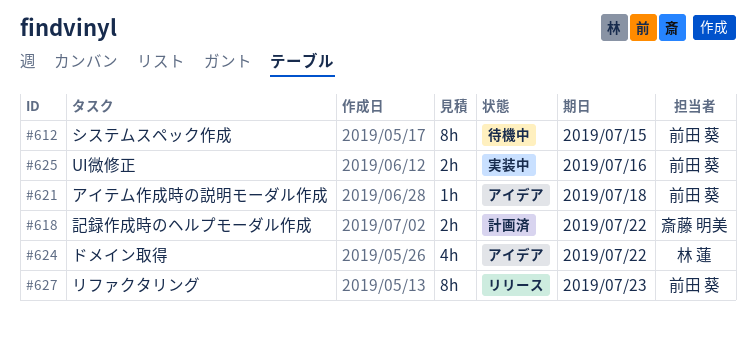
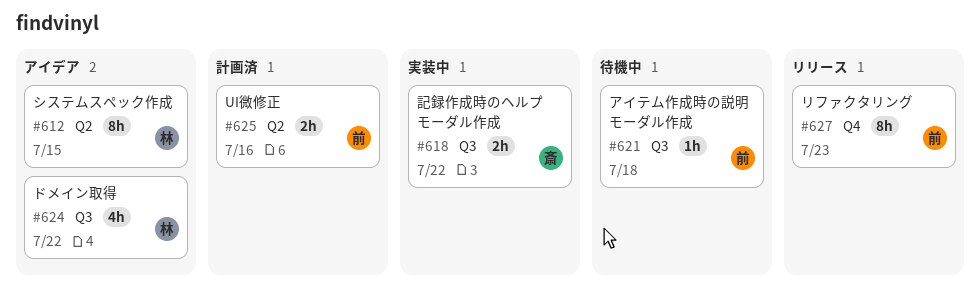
#612, status: 待機中 -> アイデア
#612, owner: 前田 葵 -> 林 蓮
#618, status: 計画済 -> 実装中
#621, status: アイデア -> 待機中
#625, status: 実装中 -> 計画済

